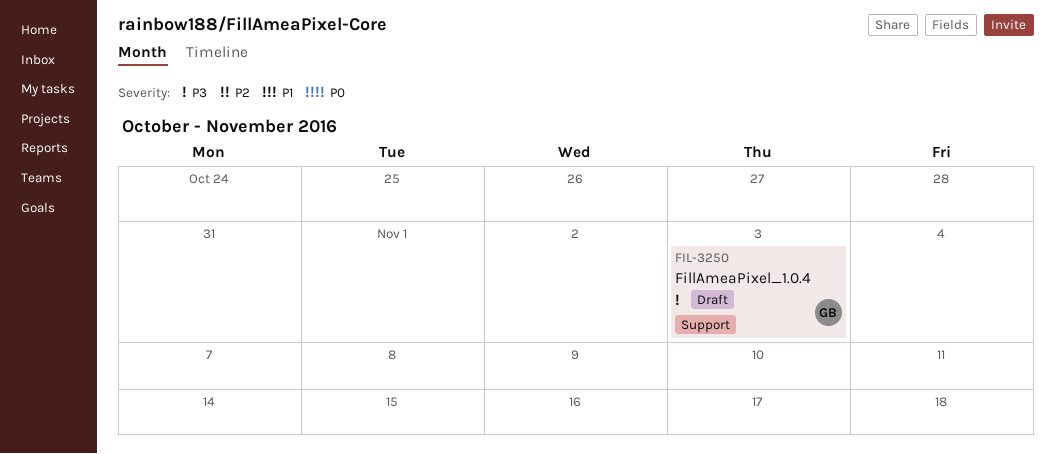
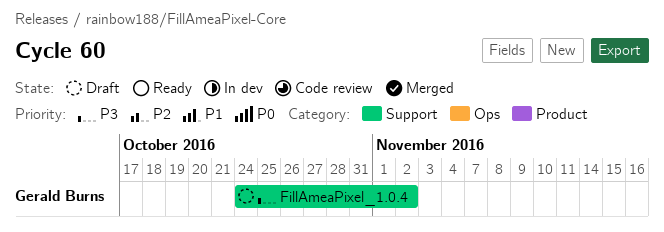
FillAmeaPixel_1.0.4, due: Nov 3 -> Nov 2

